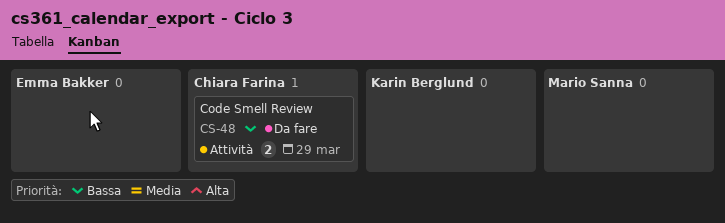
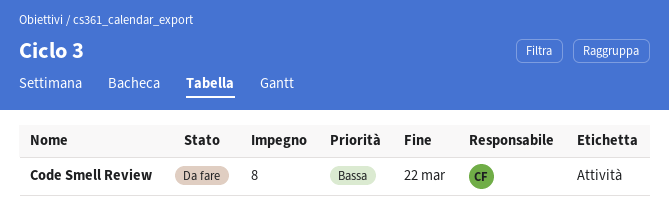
Code Smell Review, estimate: 2 -> 8
Code Smell Review, due: Mar 29 -> Mar 22

